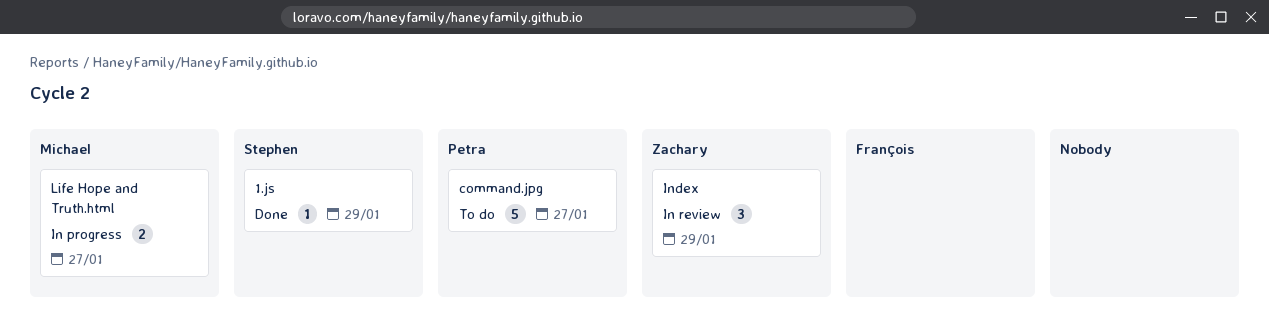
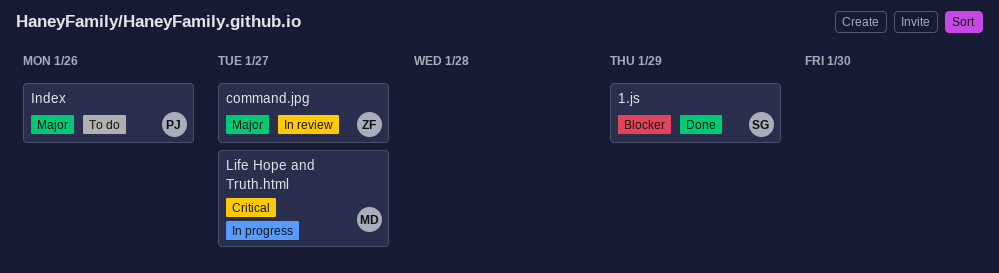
command.jpg, status: To do -> In review
command.jpg, owner: Petra -> Zachary
Index, status: In review -> To do
Index, owner: Zachary -> Petra
Index, due: Jan 29 -> Jan 26

